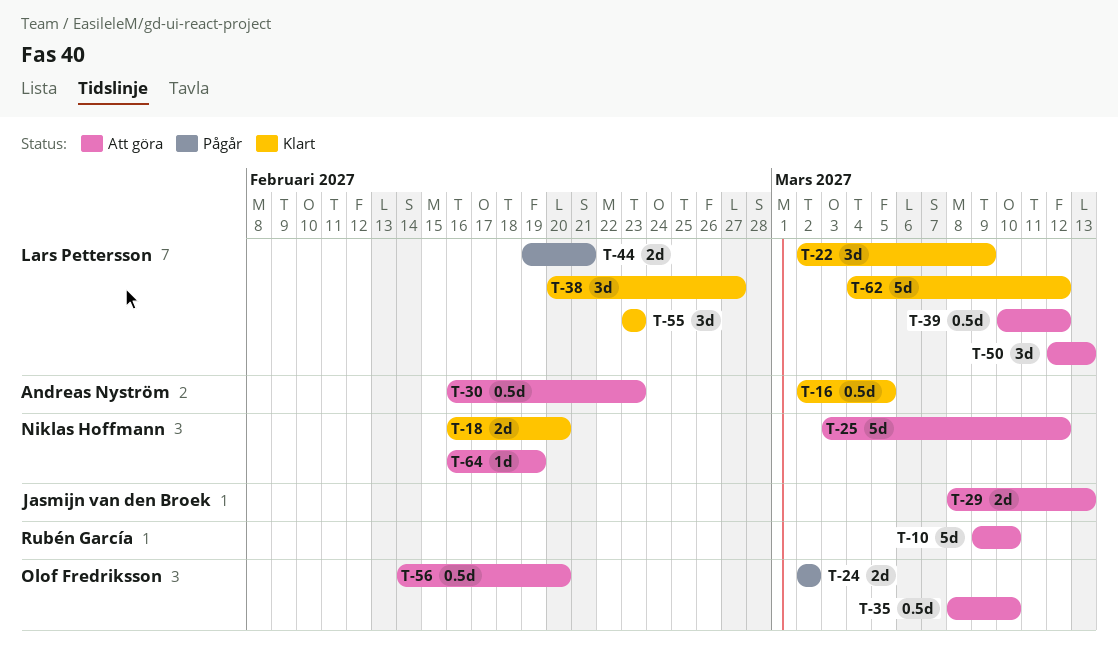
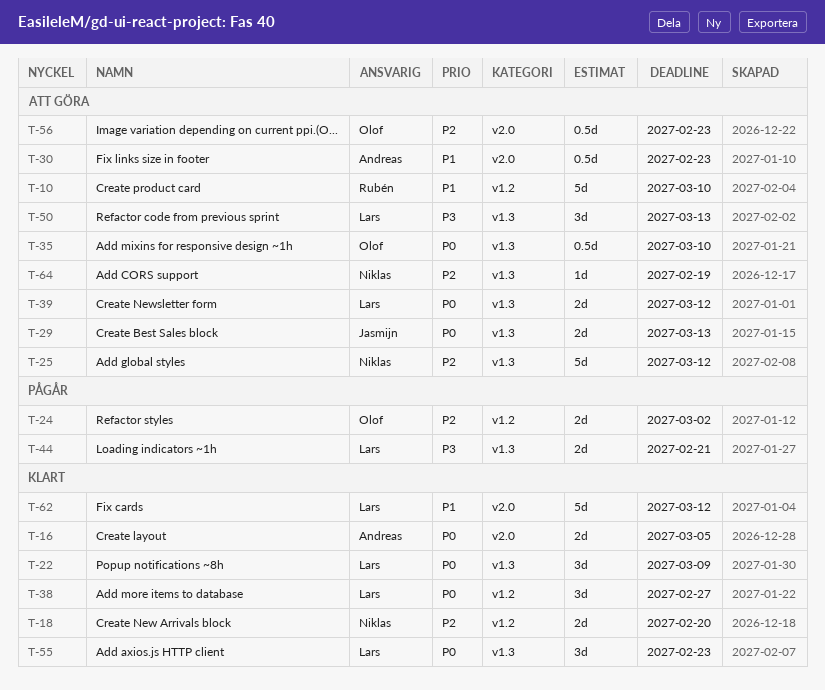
T-16, estimate: 0.5d -> 2d
T-39, estimate: 0.5d -> 2d
T-56, due: Feb 20 -> Feb 23

